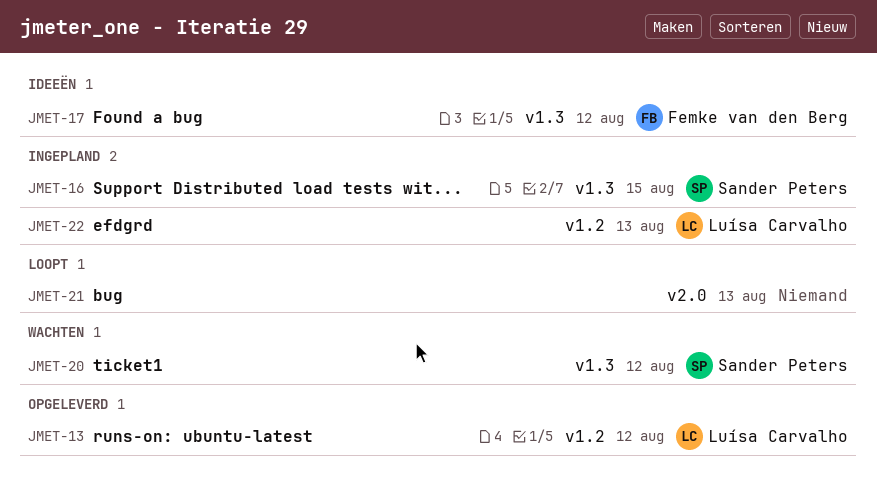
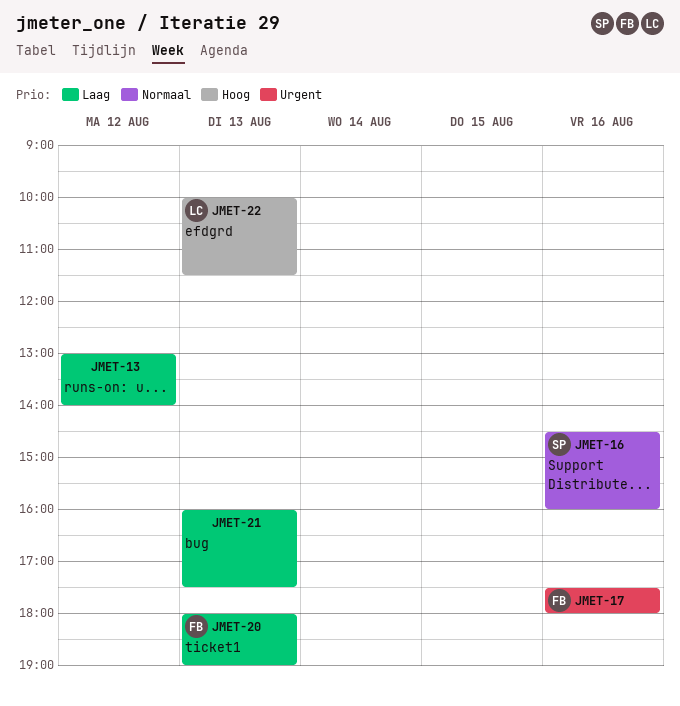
JMET-13, owner: Luísa Carvalho -> none
JMET-16, day: Aug 15 -> Aug 16
JMET-17, day: Aug 12 -> Aug 16
JMET-20, owner: Sander Peters -> Femke van den Berg
JMET-20, day: Aug 12 -> Aug 13

